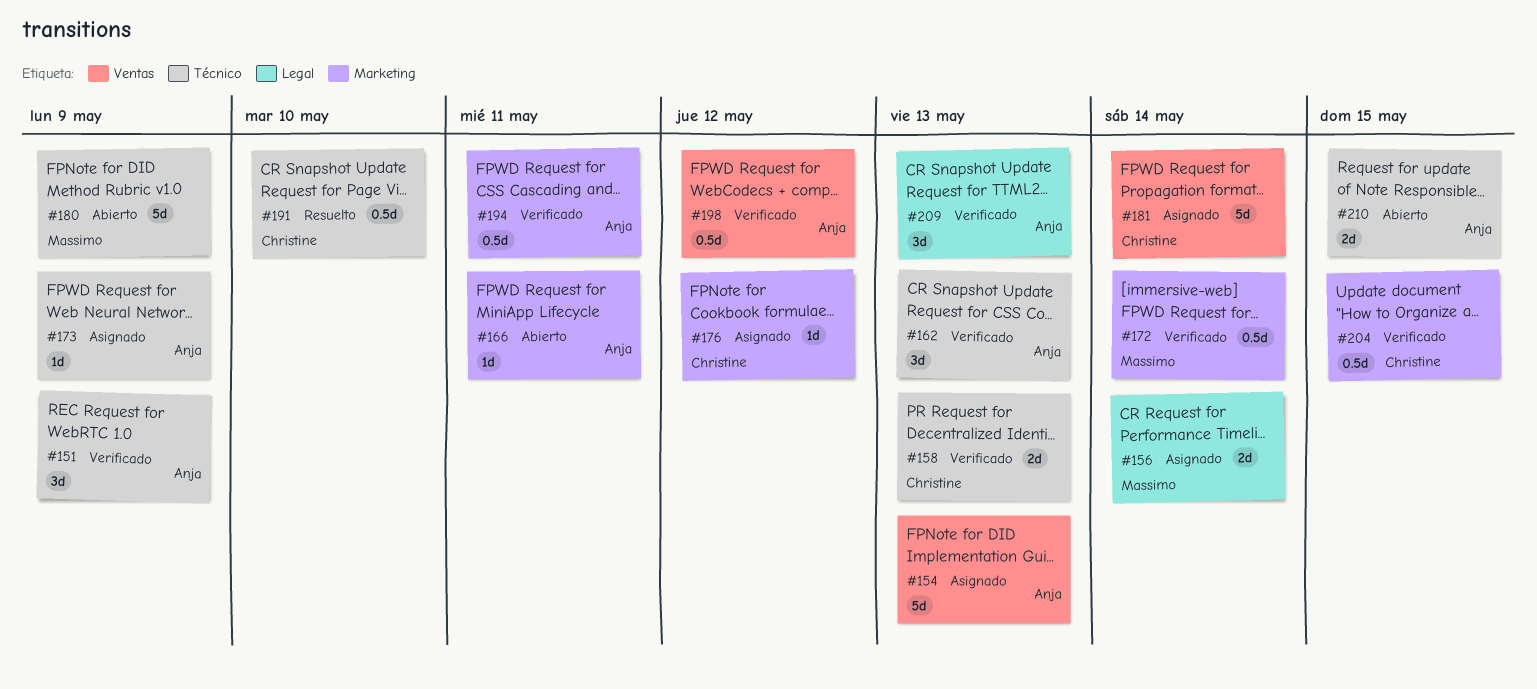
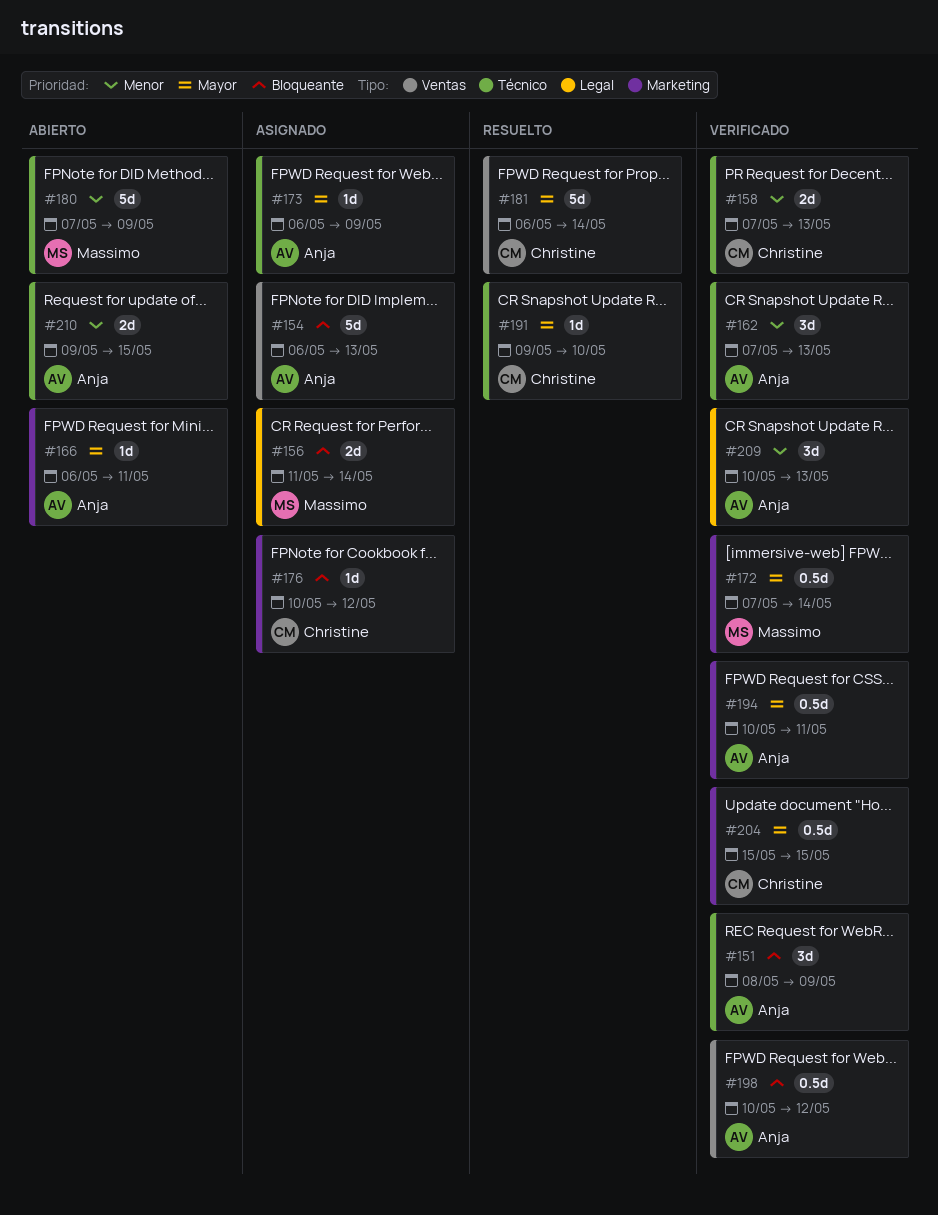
#181, status: Asignado -> Resuelto
#191, estimate: 0.5d -> 1d

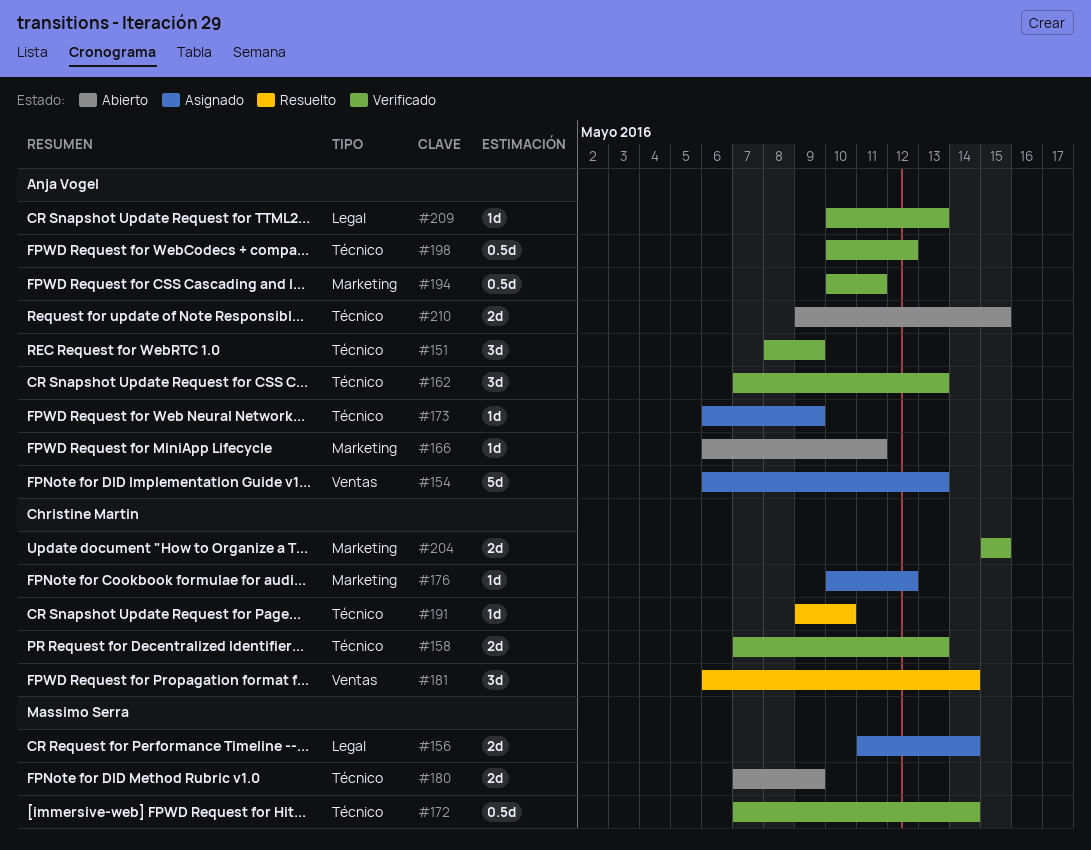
#172, label: Marketing -> Técnico
#180, estimate: 5d -> 2d
#181, estimate: 5d -> 3d
#198, label: Ventas -> Técnico
#204, estimate: 0.5d -> 2d
#209, estimate: 3d -> 1d

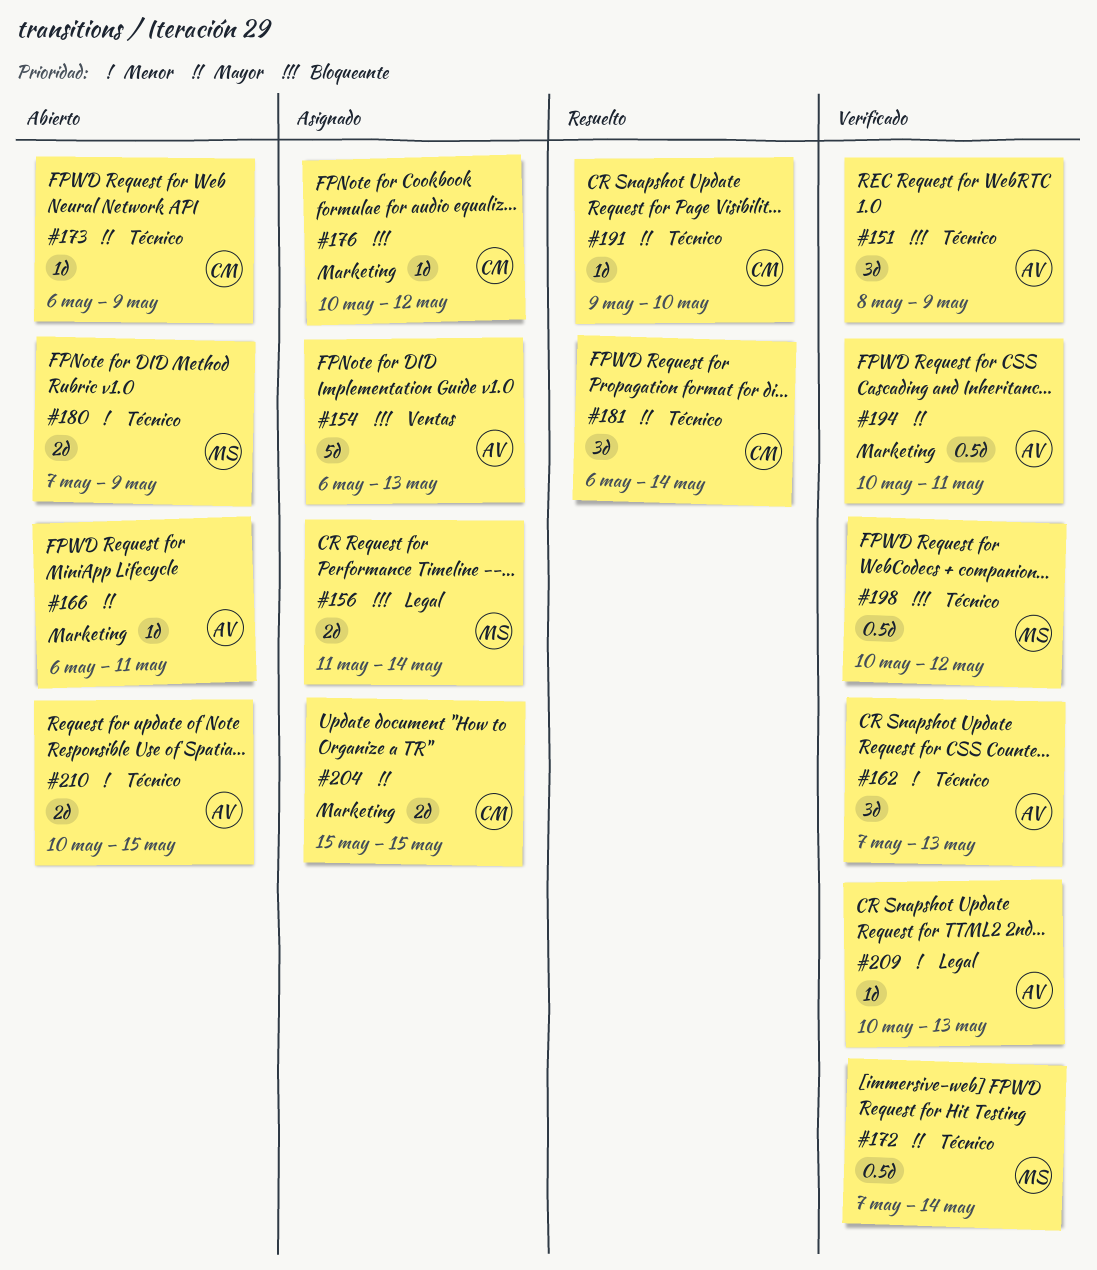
#158: present -> none
#173, status: Asignado -> Abierto
#173, owner: Anja Vogel -> Christine Martin
#181, label: Ventas -> Técnico
#198, owner: Anja Vogel -> Massimo Serra
#204, status: Verificado -> Asignado
#210, start: May 9 -> May 10

